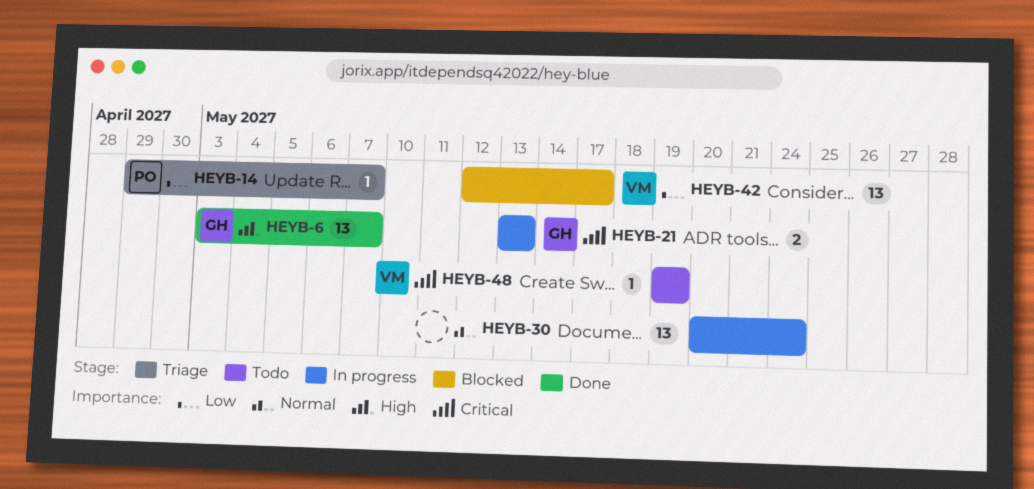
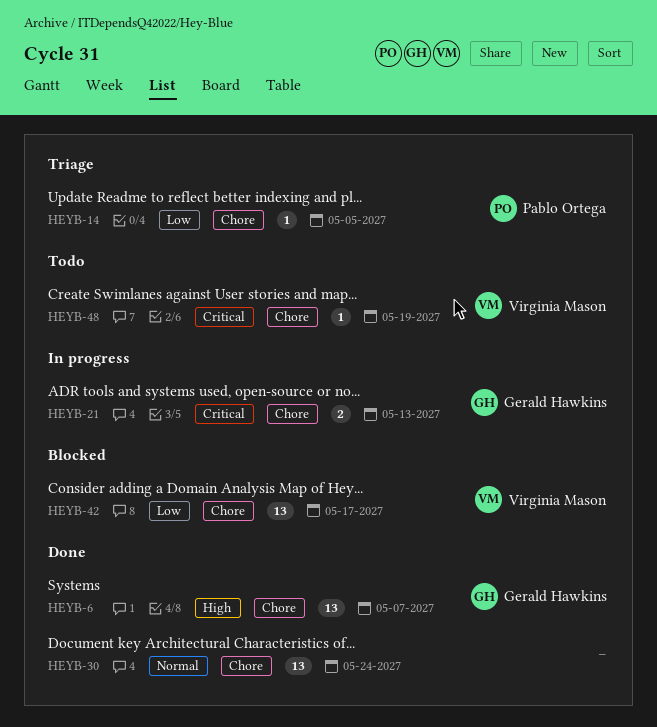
HEYB-14, due: May 7 -> May 5
HEYB-30, status: In progress -> Done

